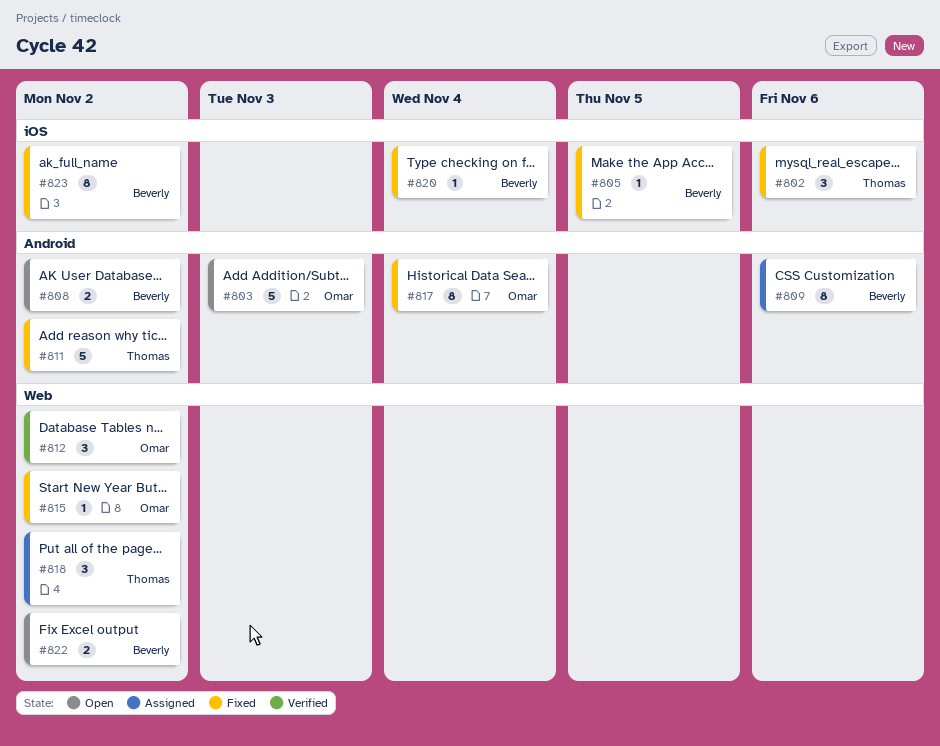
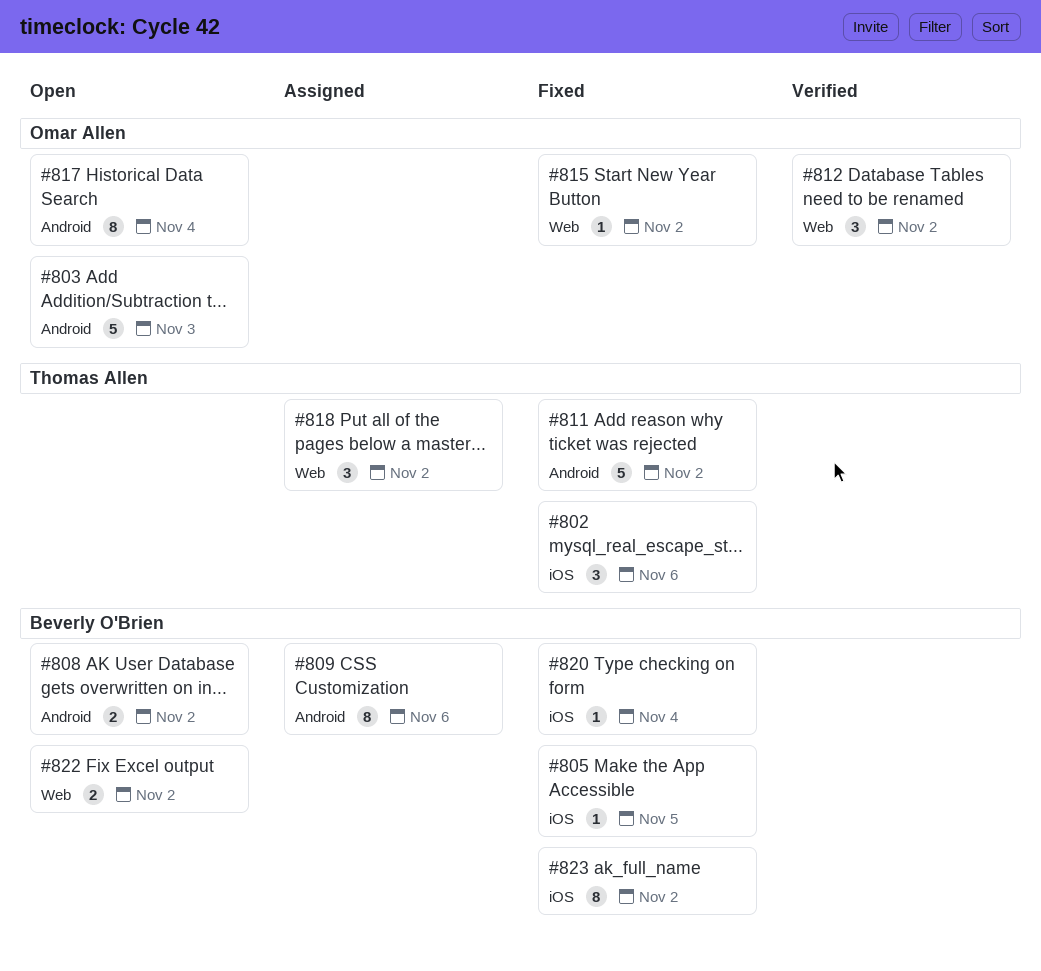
#817, status: Fixed -> Open

